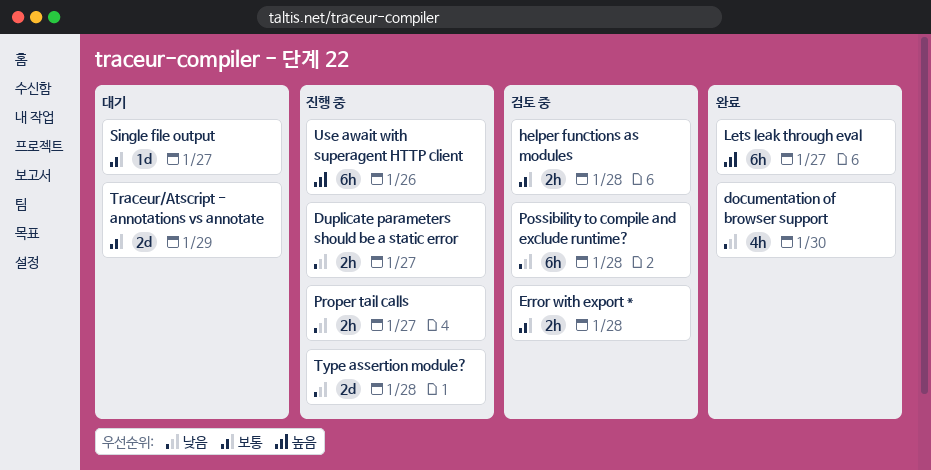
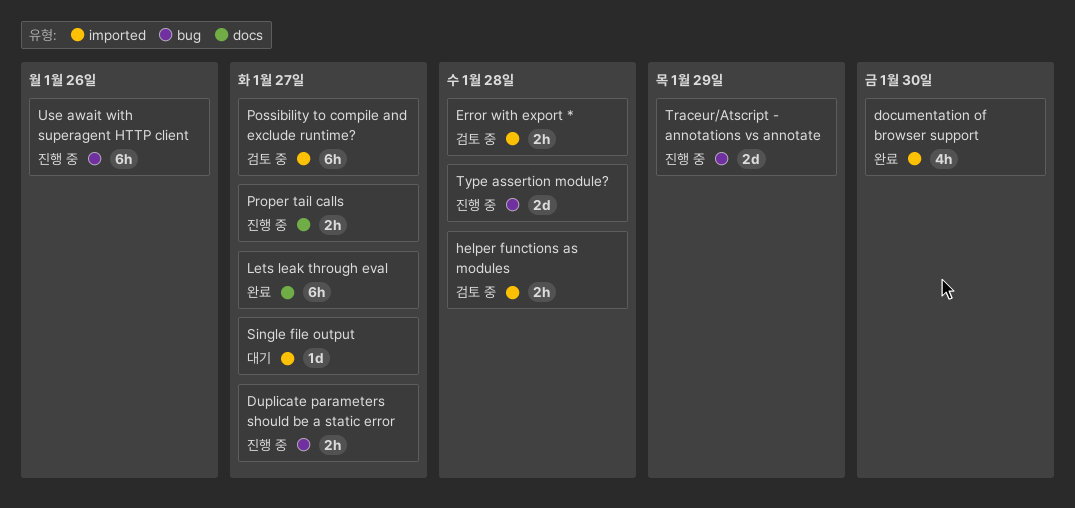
Possibility to compile and exclude runtime?, due: Jan 28 -> Jan 27
Traceur/Atscript - annotations vs annotate, status: 대기 -> 진행 중

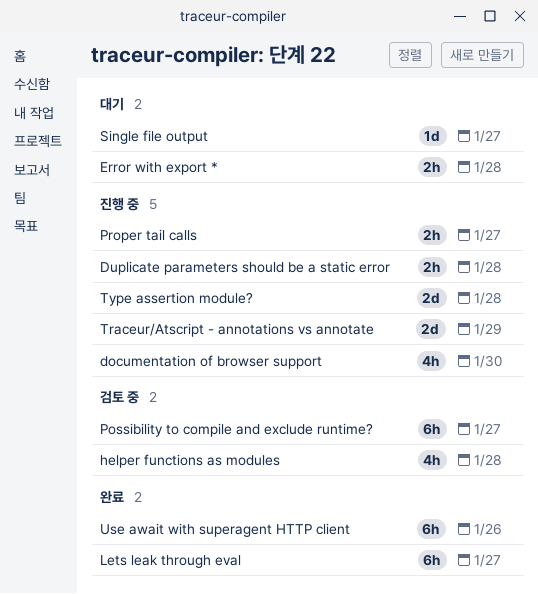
documentation of browser support, status: 완료 -> 진행 중
Duplicate parameters should be a static error, due: Jan 27 -> Jan 28
Error with export *, status: 검토 중 -> 대기
helper functions as modules, estimate: 2h -> 4h
Use await with superagent HTTP client, status: 진행 중 -> 완료

